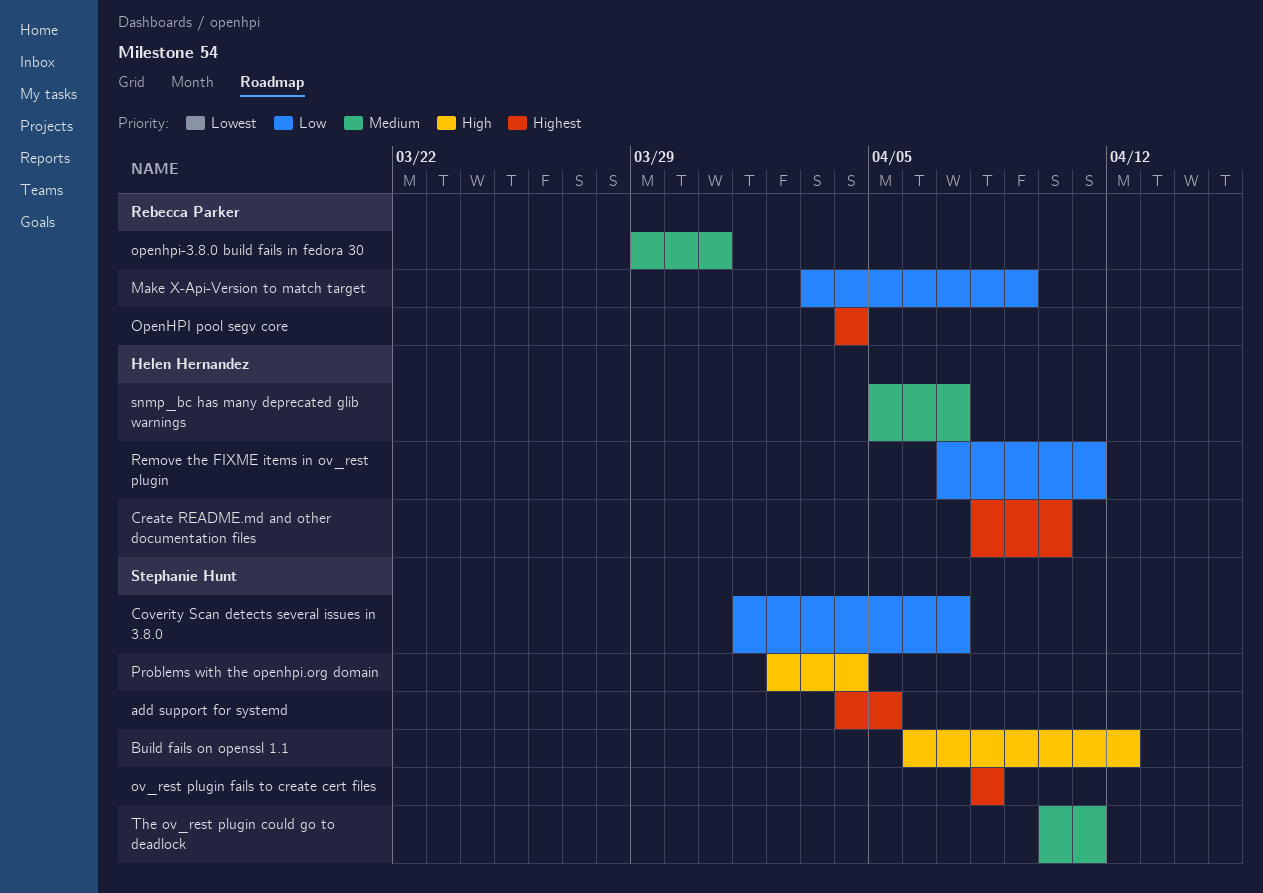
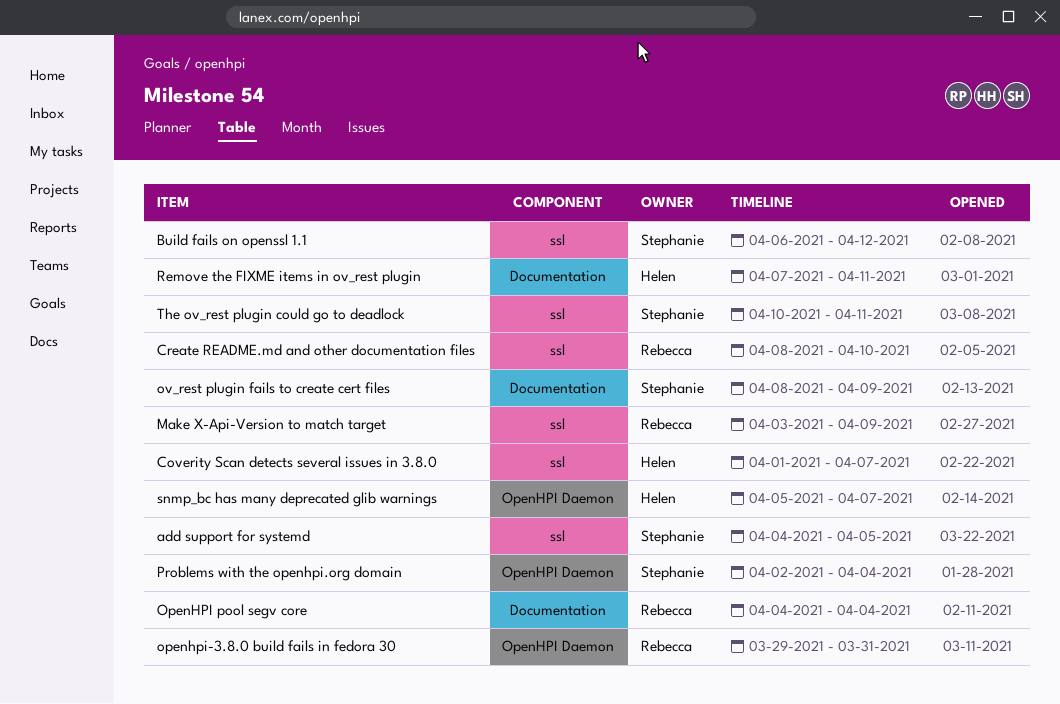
Coverity Scan detects several issues in 3.8.0, owner: Stephanie Hunt -> Helen Hernandez
Create README.md and other documentation files, owner: Helen Hernandez -> Rebecca Parker
ov_rest plugin fails to create cert files, due: Apr 8 -> Apr 9

